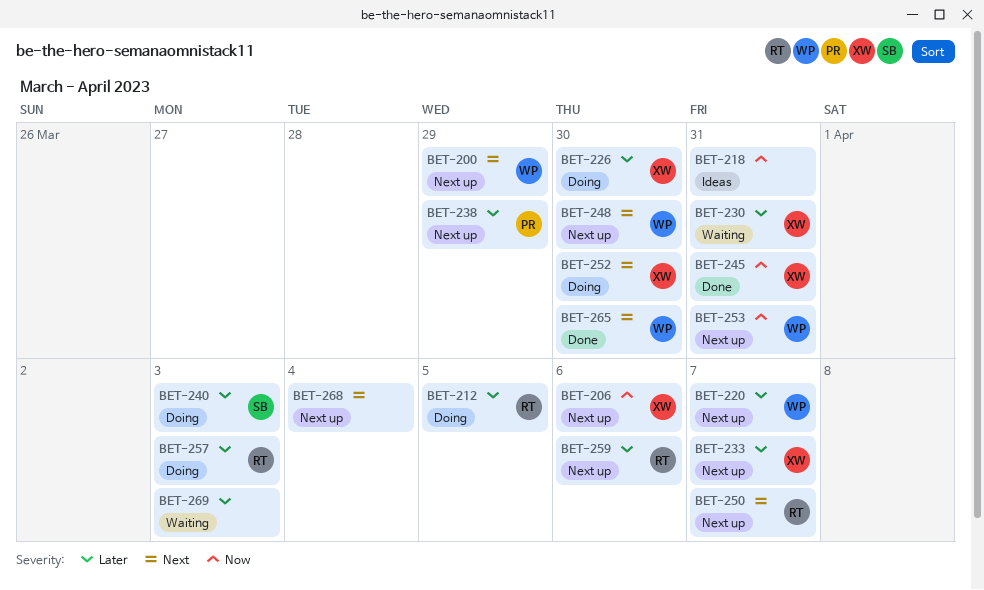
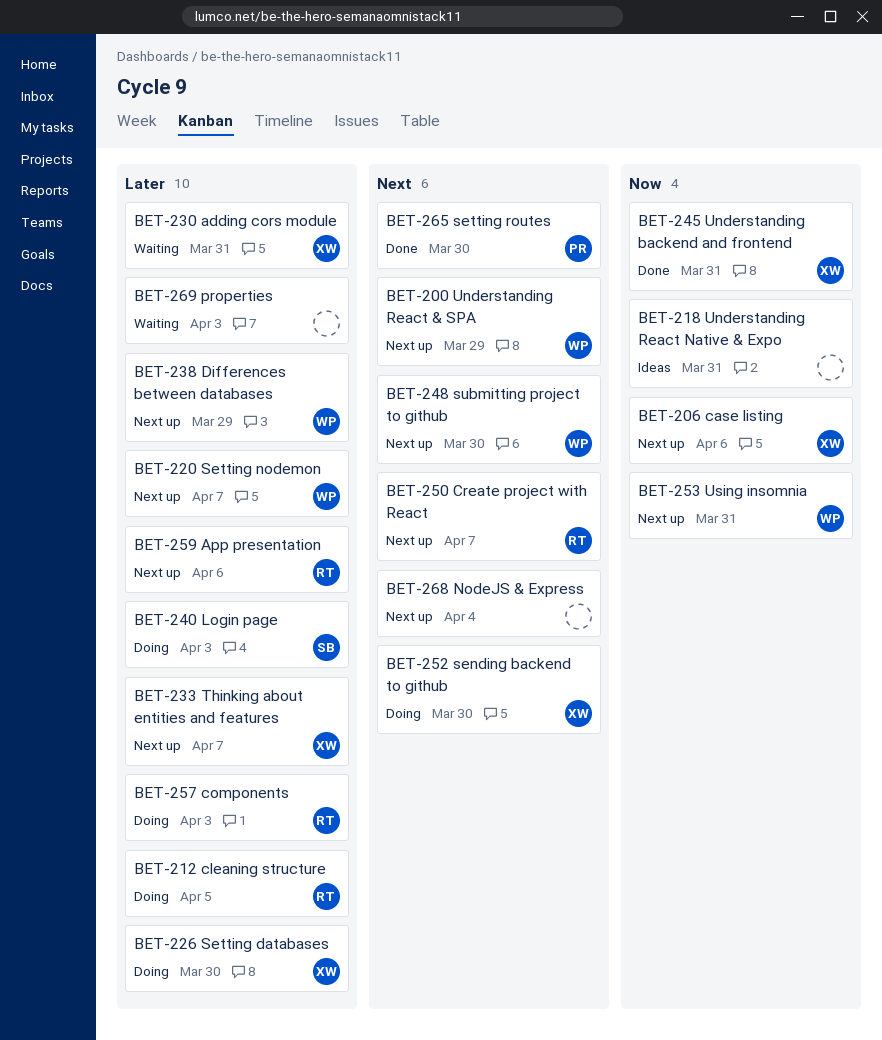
BET-238, owner: PR -> WP
BET-265, owner: WP -> PR

